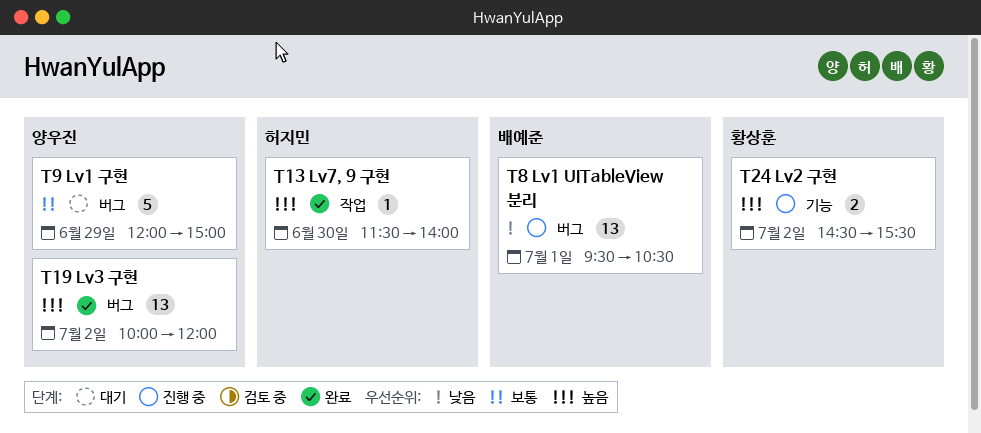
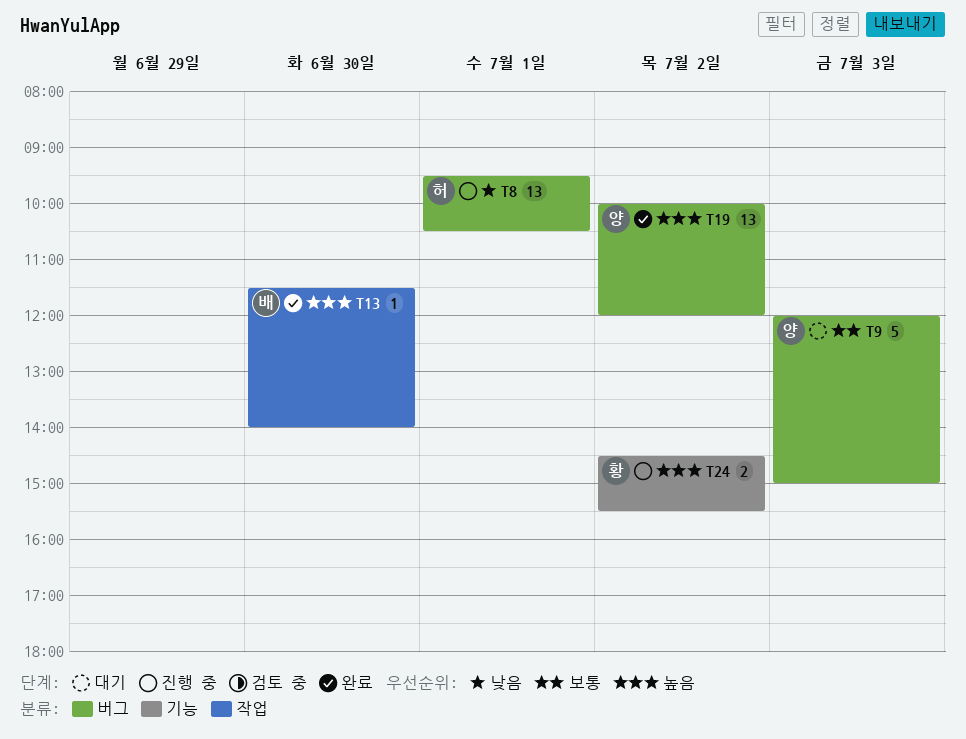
T8, owner: 배예준 -> 허지민
T9, day: Jun 29 -> Jul 3
T13, owner: 허지민 -> 배예준

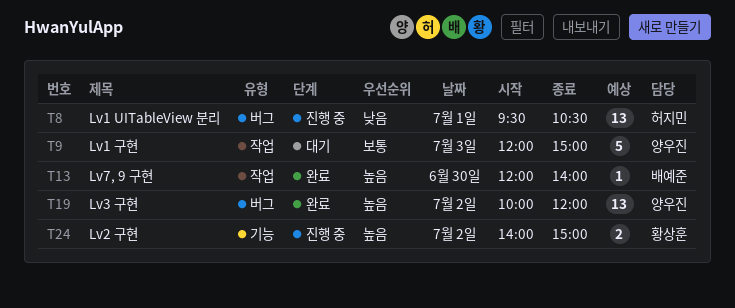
T9, label: 버그 -> 작업
T13, begins: 11:30 -> 12:00
T24, begins: 14:30 -> 14:00
T24, ends: 15:30 -> 15:00

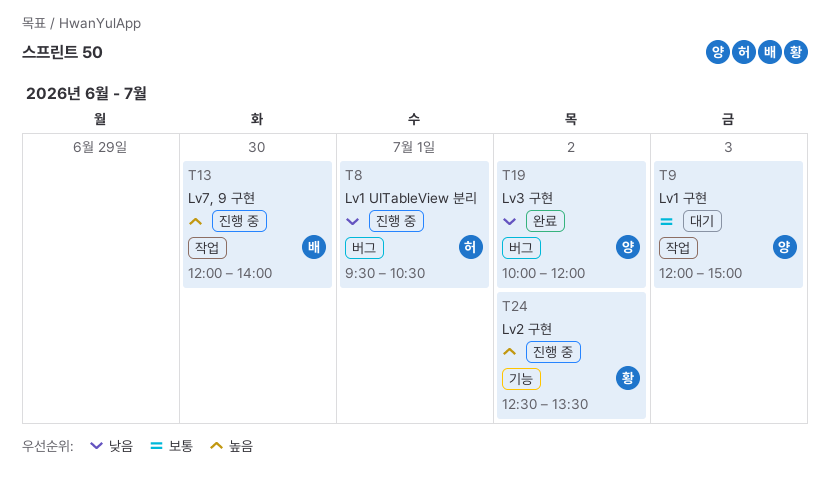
T13, status: 완료 -> 진행 중
T19, priority: 높음 -> 낮음
T24, begins: 14:00 -> 12:30
T24, ends: 15:00 -> 13:30

